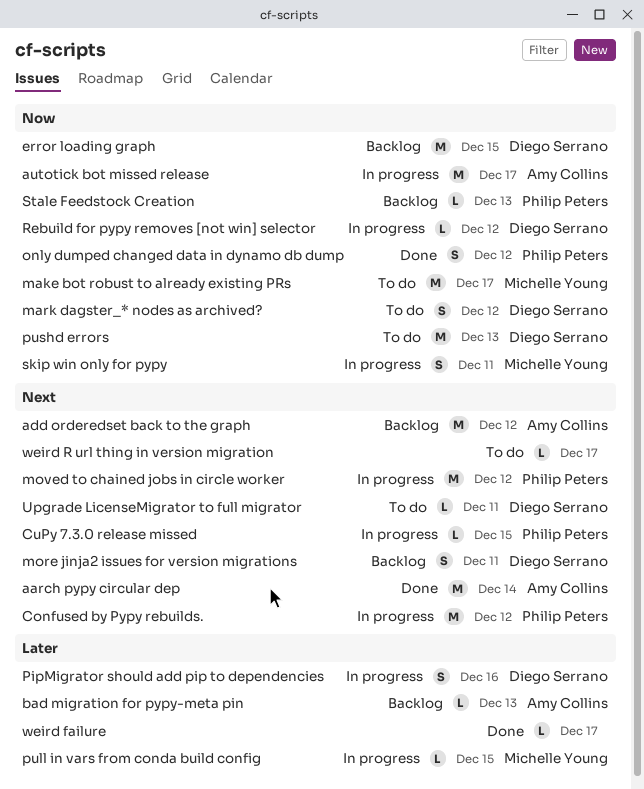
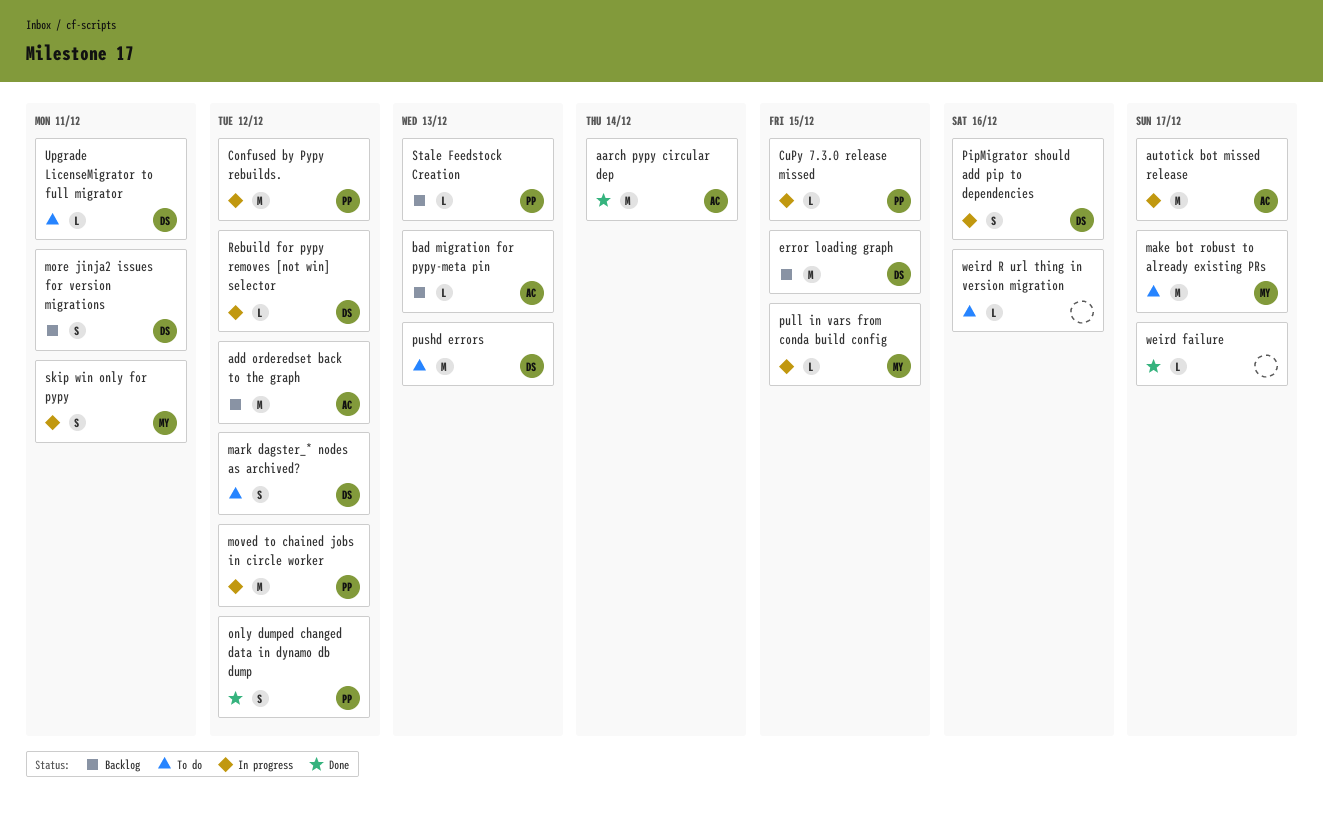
weird R url thing in version migration, due: Dec 17 -> Dec 16

